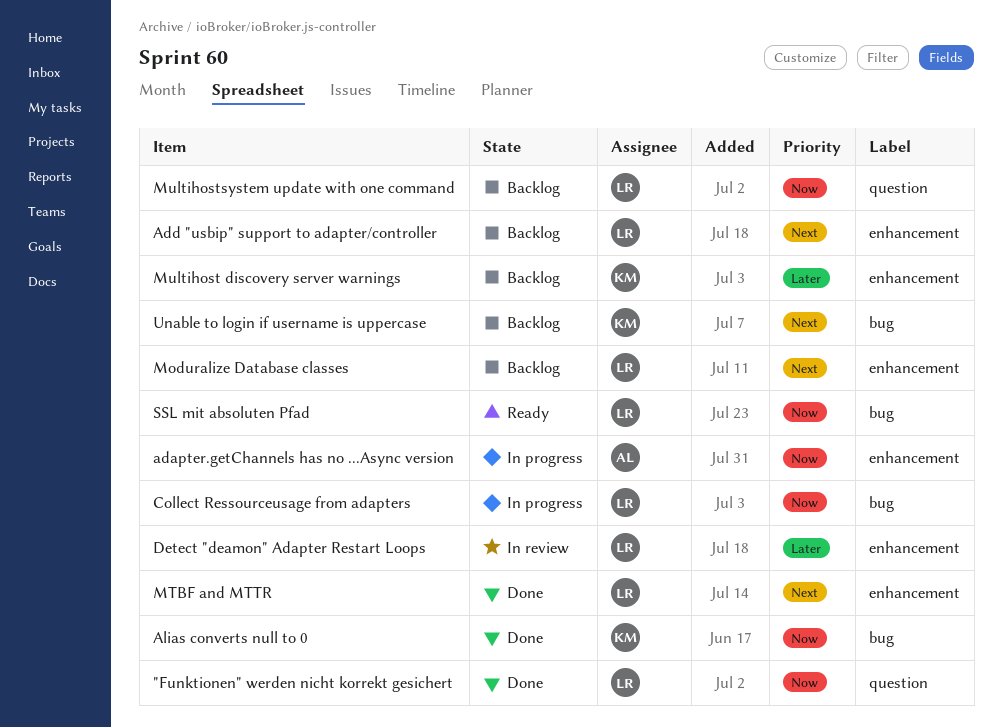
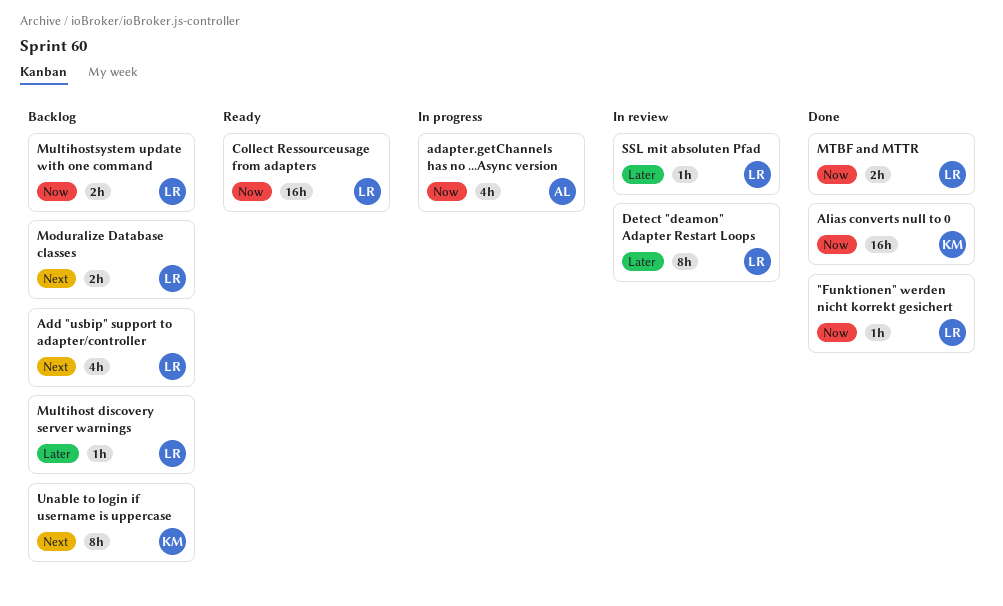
Collect Ressourceusage from adapters, status: In progress -> Ready
MTBF and MTTR, priority: Next -> Now
Multihost discovery server warnings, owner: KM -> LR
SSL mit absoluten Pfad, status: Ready -> In review
SSL mit absoluten Pfad, priority: Now -> Later

